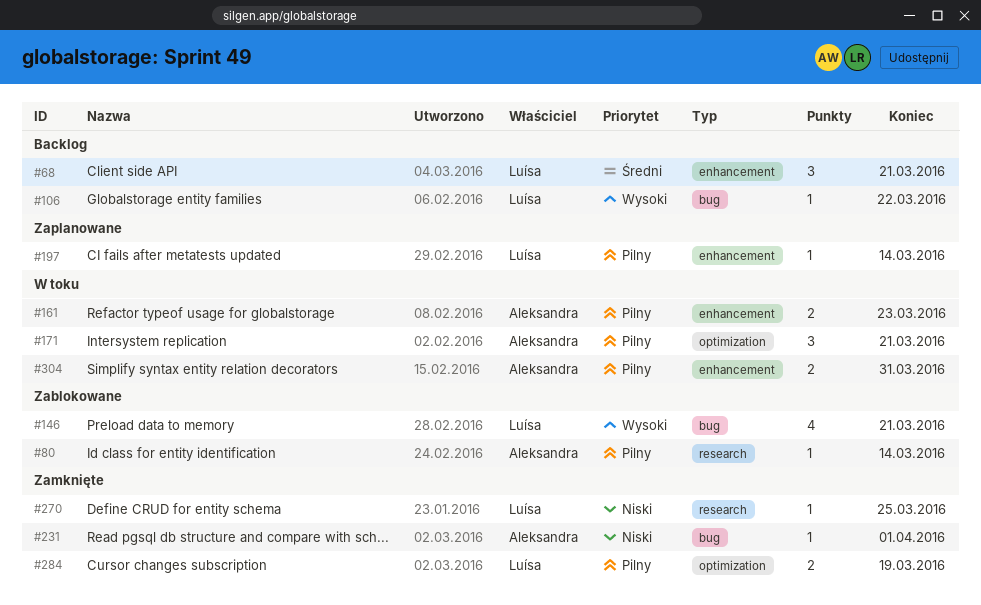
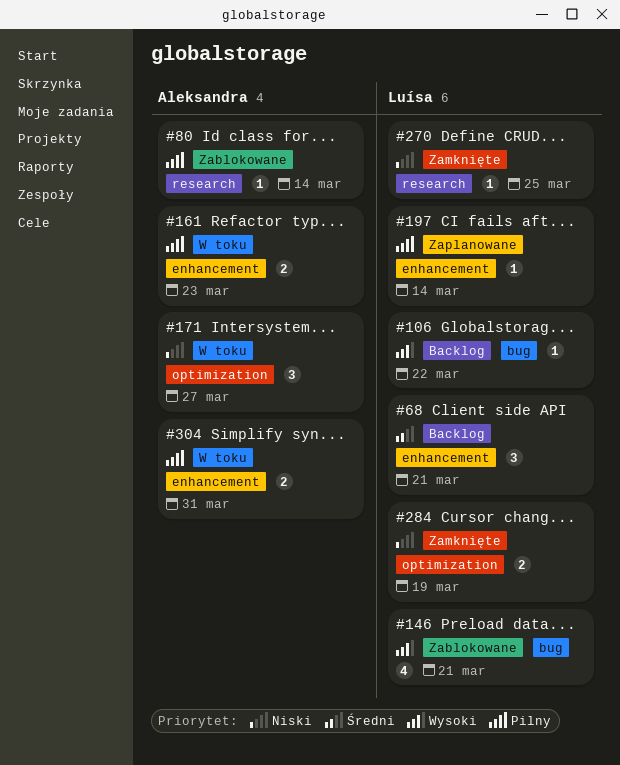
#171, priority: Pilny -> Niski
#171, due: Mar 21 -> Mar 27
#231: present -> none
#284, priority: Pilny -> Niski

